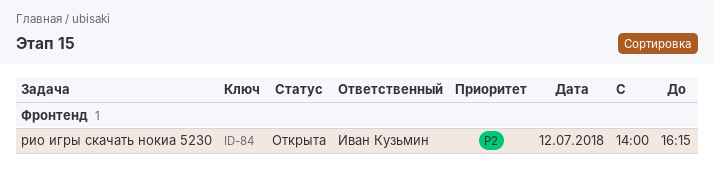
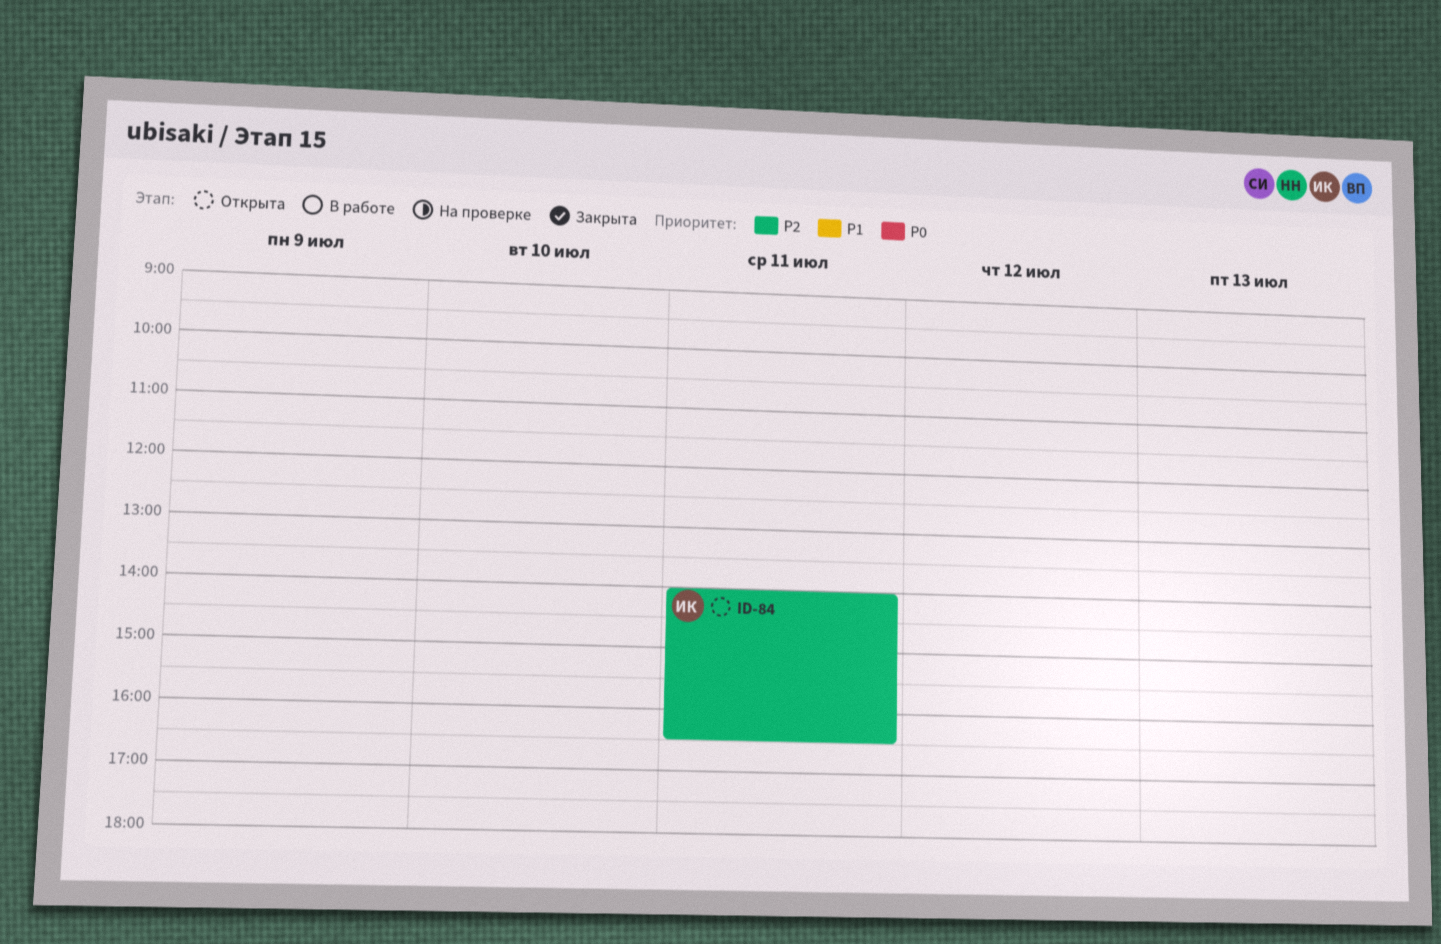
ID-84, day: Jul 12 -> Jul 11
ID-84, ends: 16:15 -> 16:30

